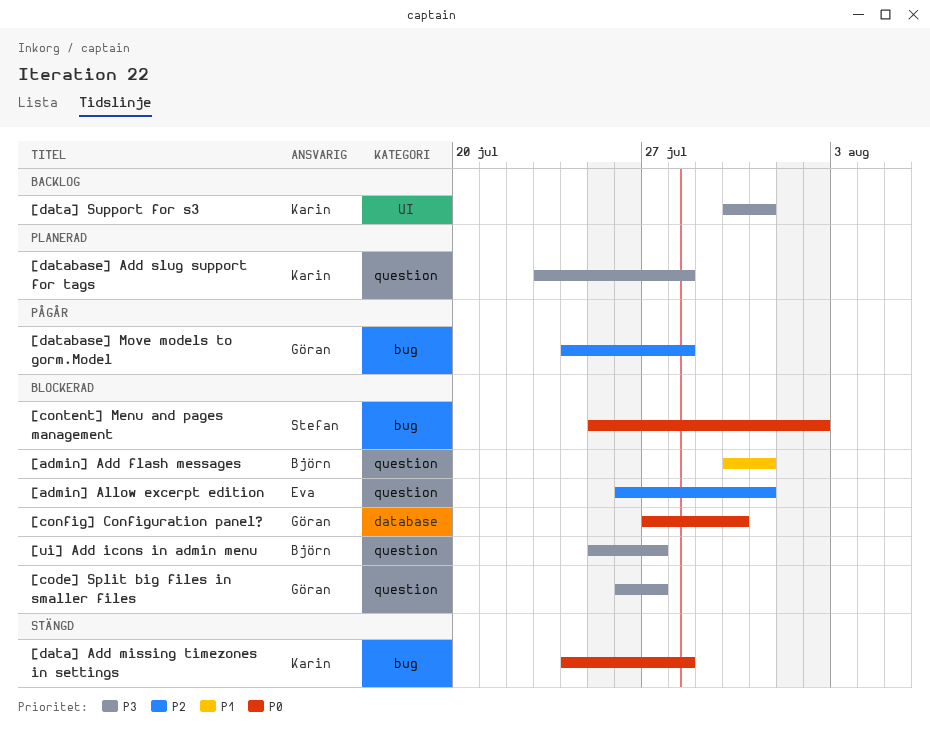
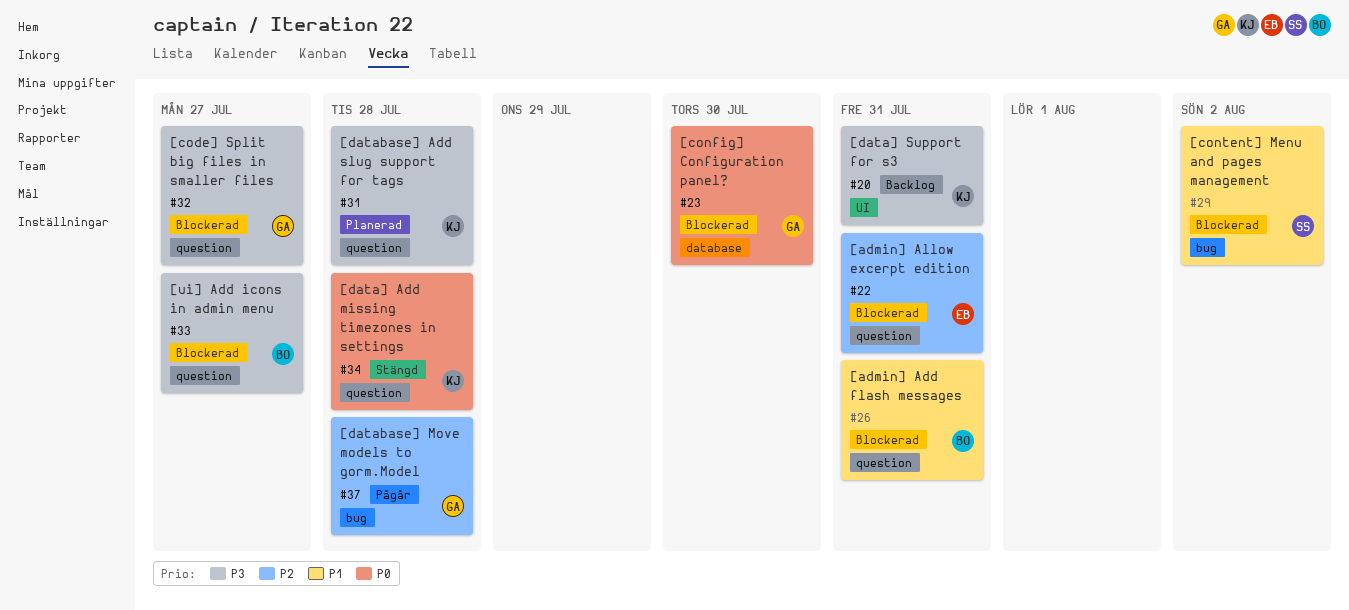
[content] Menu and pages management, priority: P0 -> P1
[data] Add missing timezones in settings, label: bug -> question

